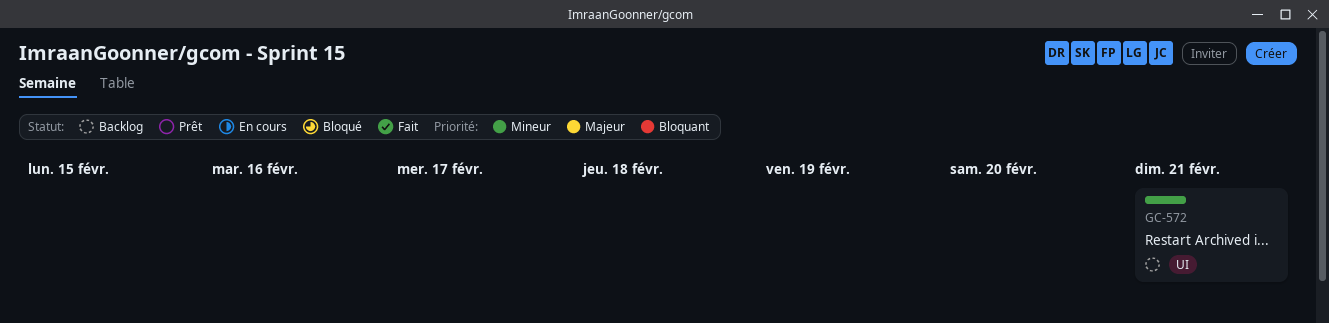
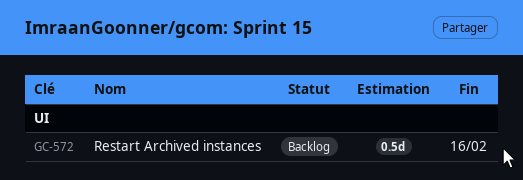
GC-572, due: Feb 21 -> Feb 16

